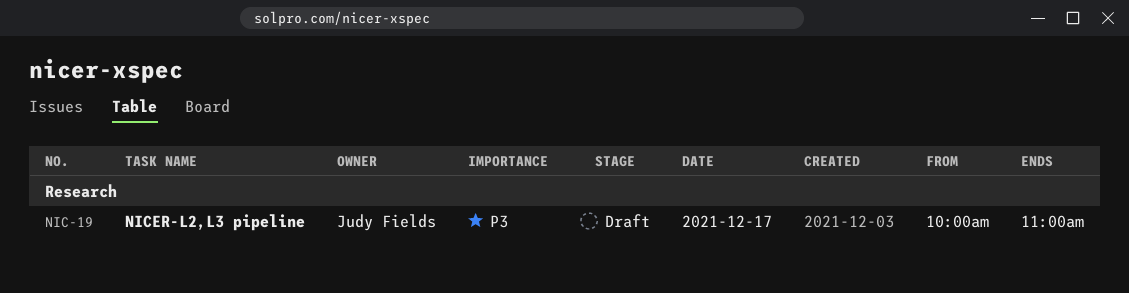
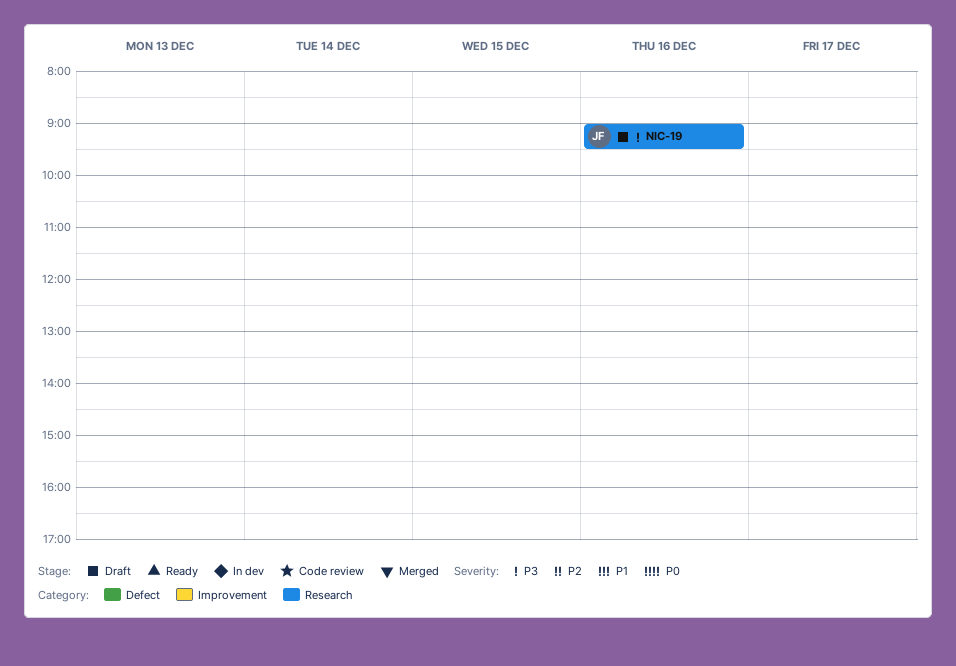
NIC-19, day: Dec 17 -> Dec 16
NIC-19, begins: 10:00 -> 09:00
NIC-19, ends: 11:00 -> 09:30

